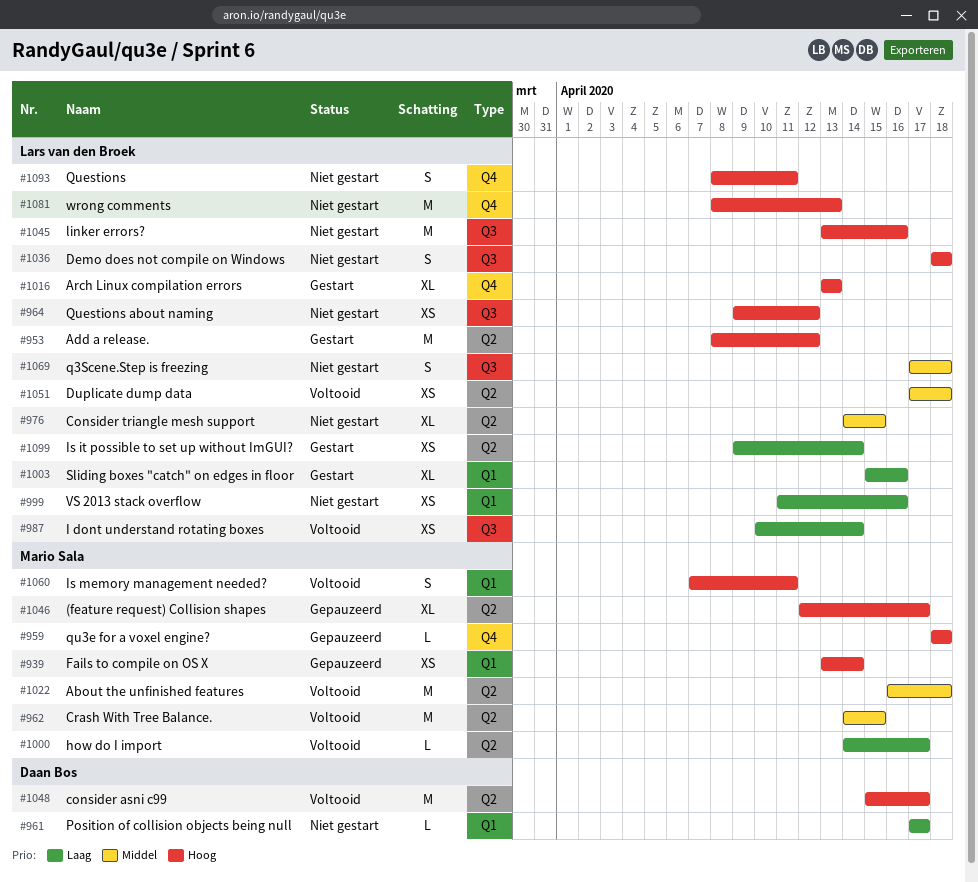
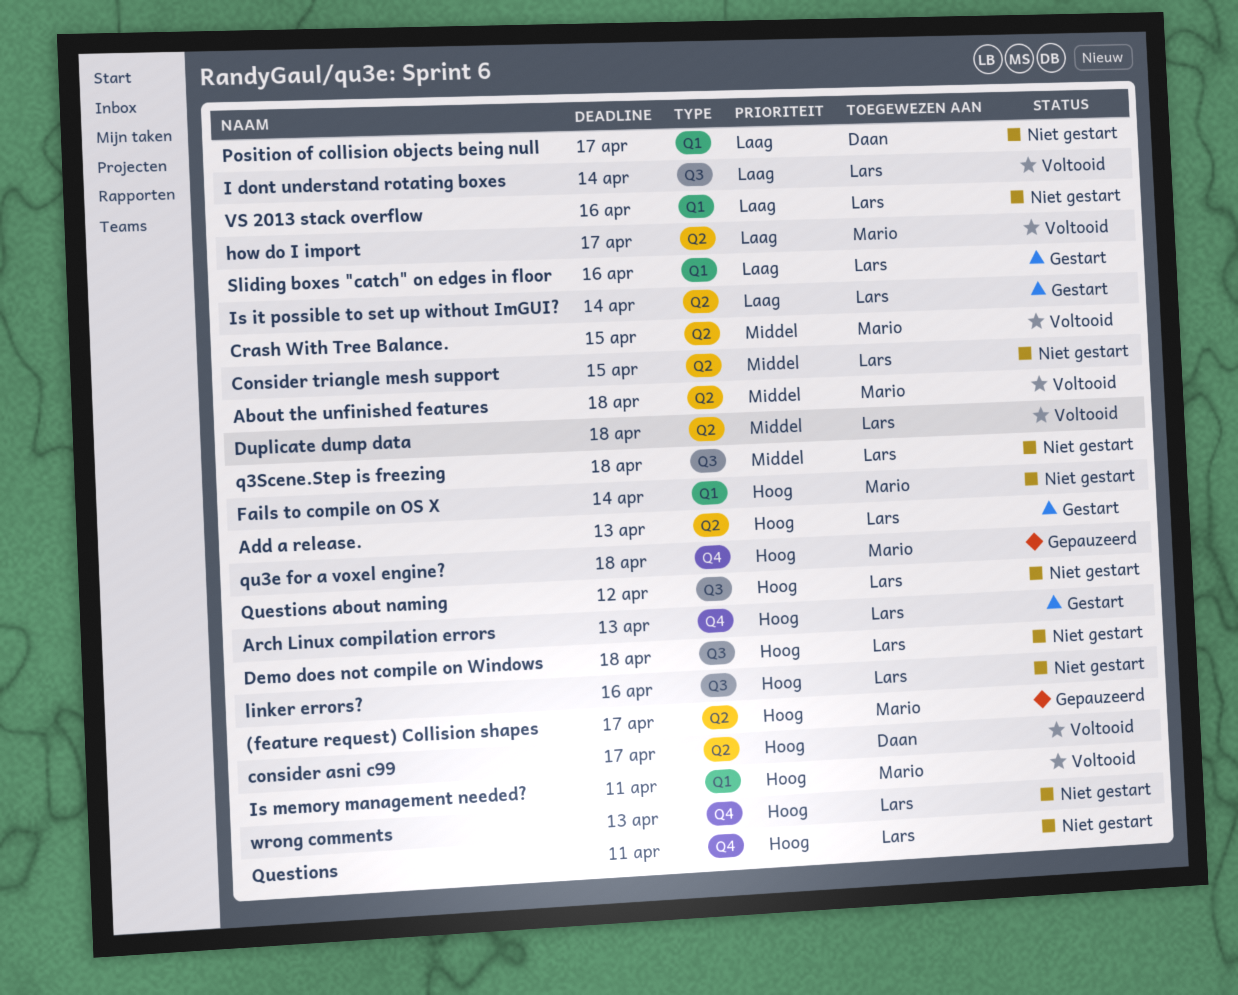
Add a release., due: Apr 12 -> Apr 13
Fails to compile on OS X, status: Gepauzeerd -> Niet gestart

